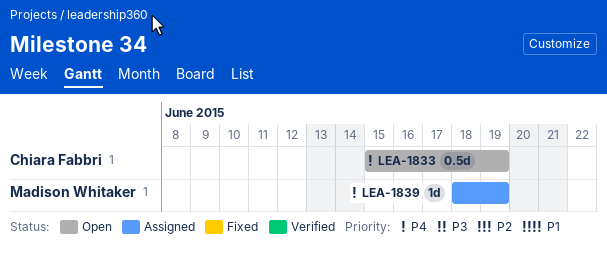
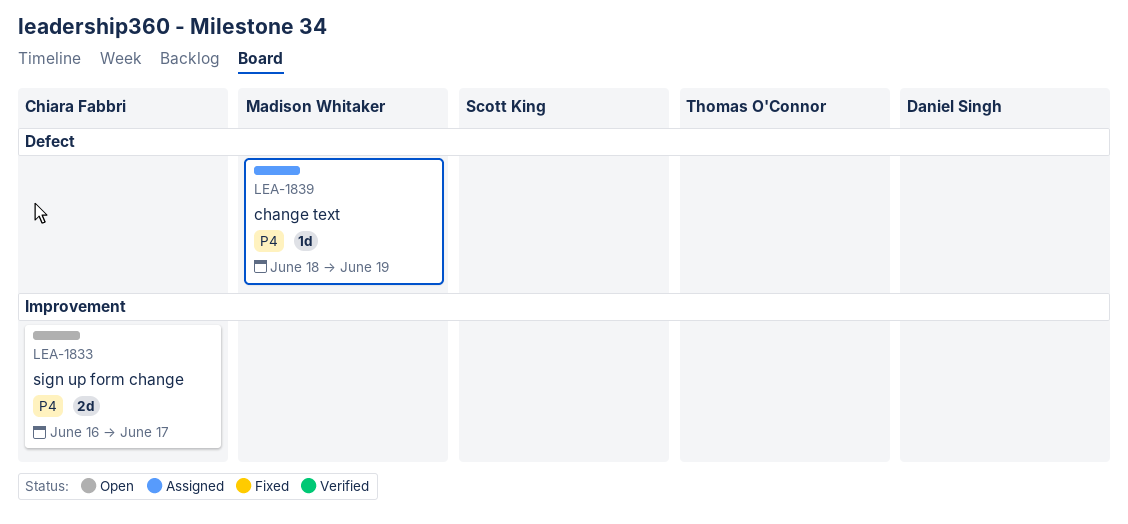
LEA-1833, estimate: 0.5d -> 2d
LEA-1833, start: Jun 15 -> Jun 16
LEA-1833, due: Jun 19 -> Jun 17

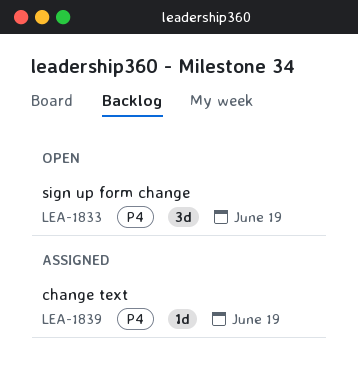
LEA-1833, estimate: 2d -> 3d
LEA-1833, due: Jun 17 -> Jun 19

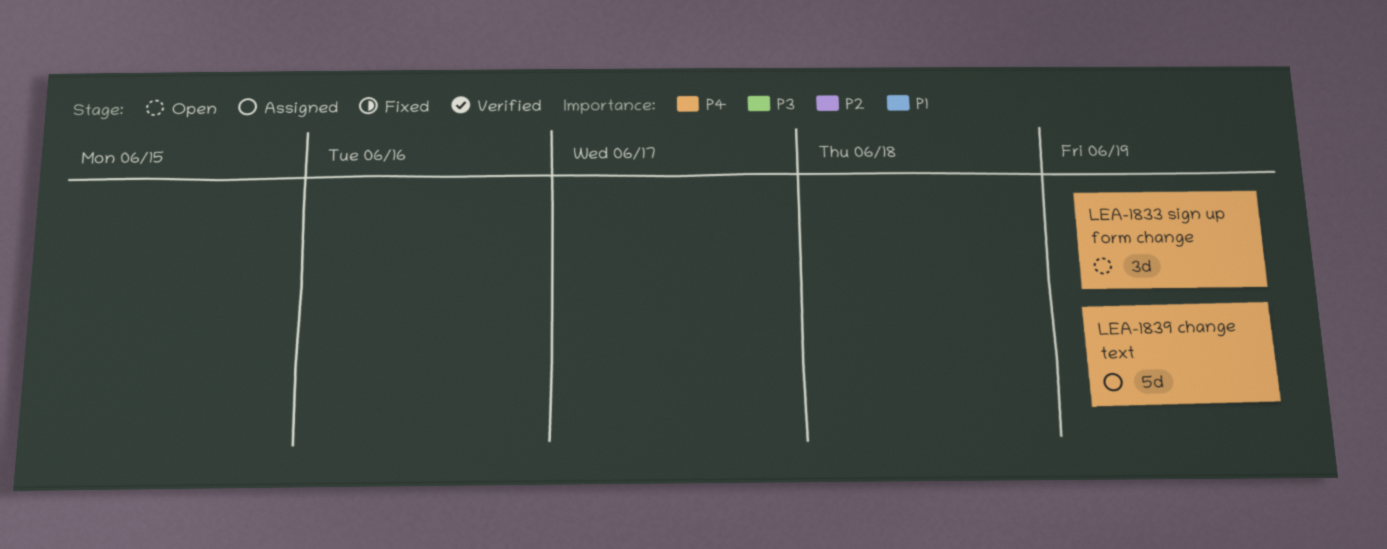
LEA-1839, estimate: 1d -> 5d

